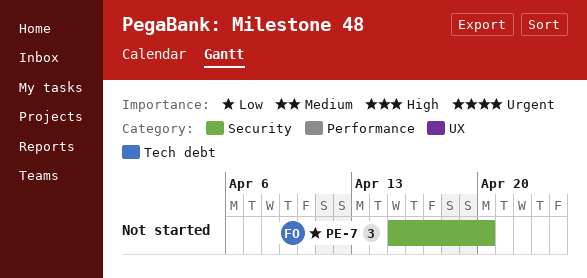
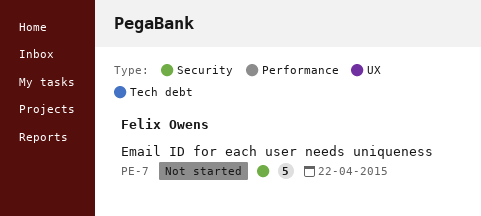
PE-7, estimate: 3 -> 5
PE-7, due: Apr 20 -> Apr 22

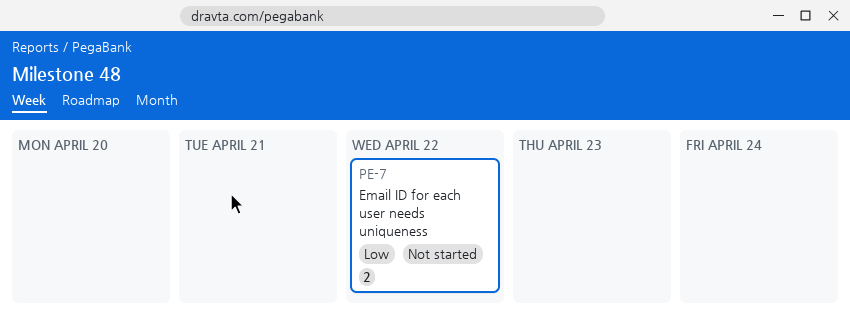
PE-7, estimate: 5 -> 2

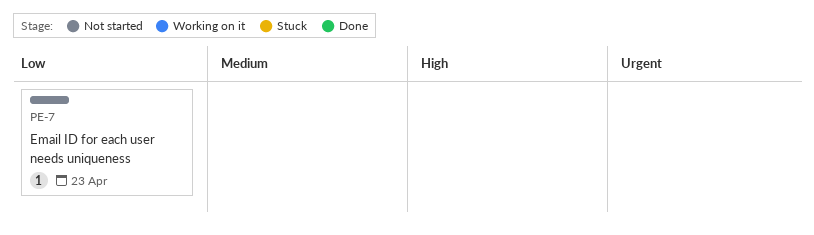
PE-7, estimate: 2 -> 1
PE-7, due: Apr 22 -> Apr 23

